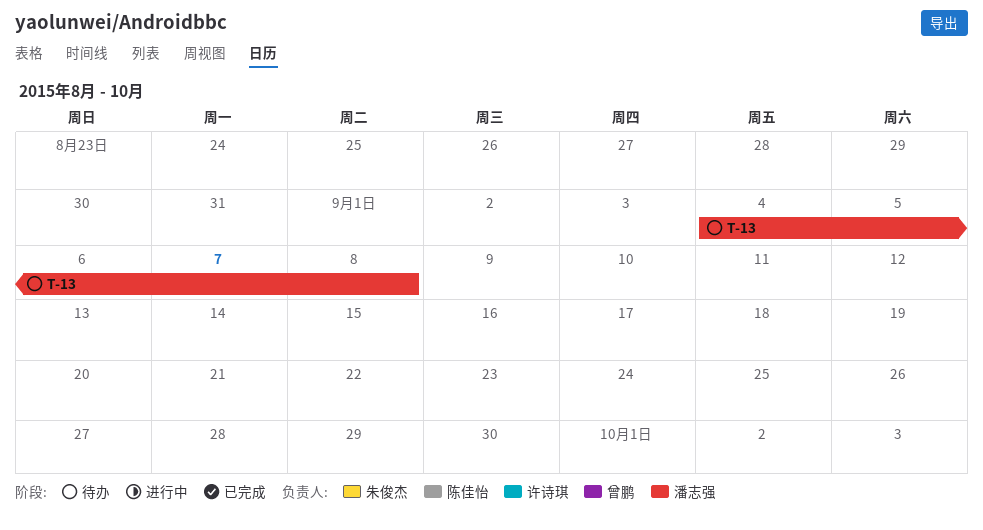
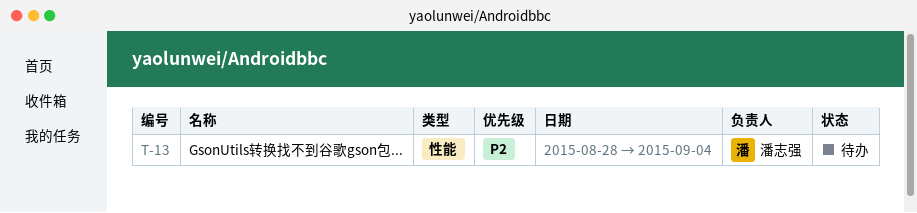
T-13, start: Sep 4 -> Aug 28
T-13, due: Sep 8 -> Sep 4

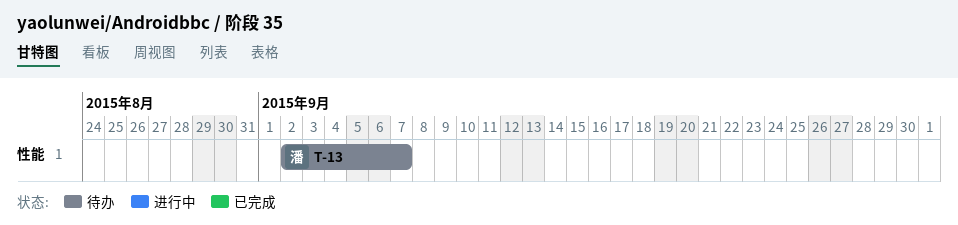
T-13, start: Aug 28 -> Sep 2
T-13, due: Sep 4 -> Sep 7

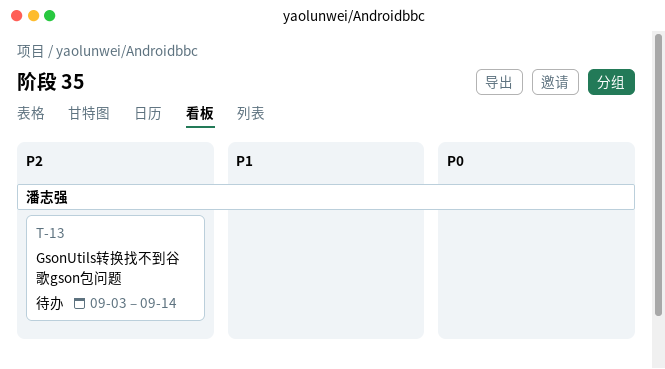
T-13, start: Sep 2 -> Sep 3
T-13, due: Sep 7 -> Sep 14

